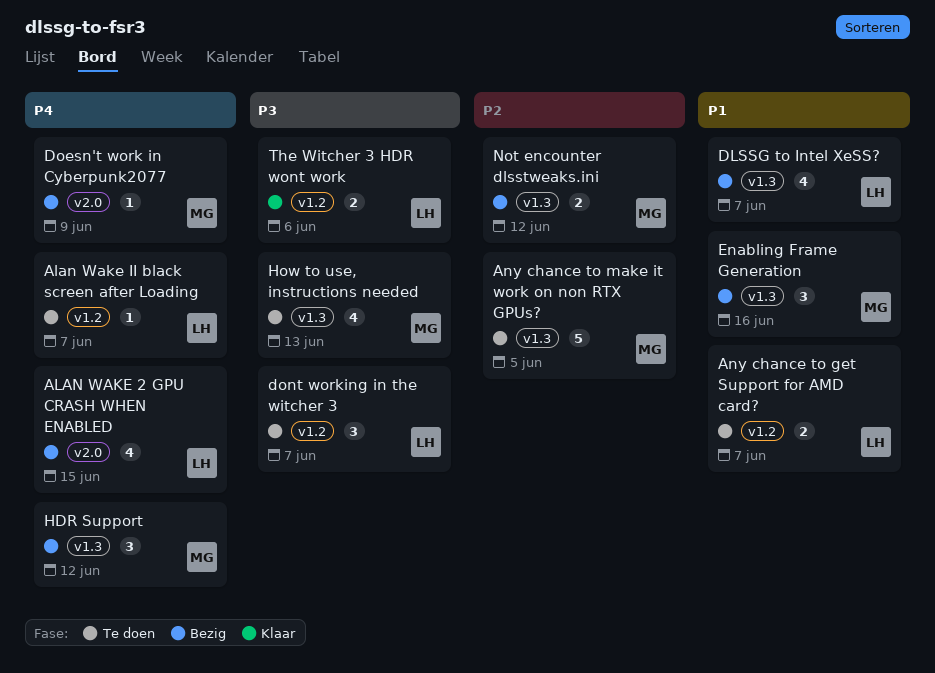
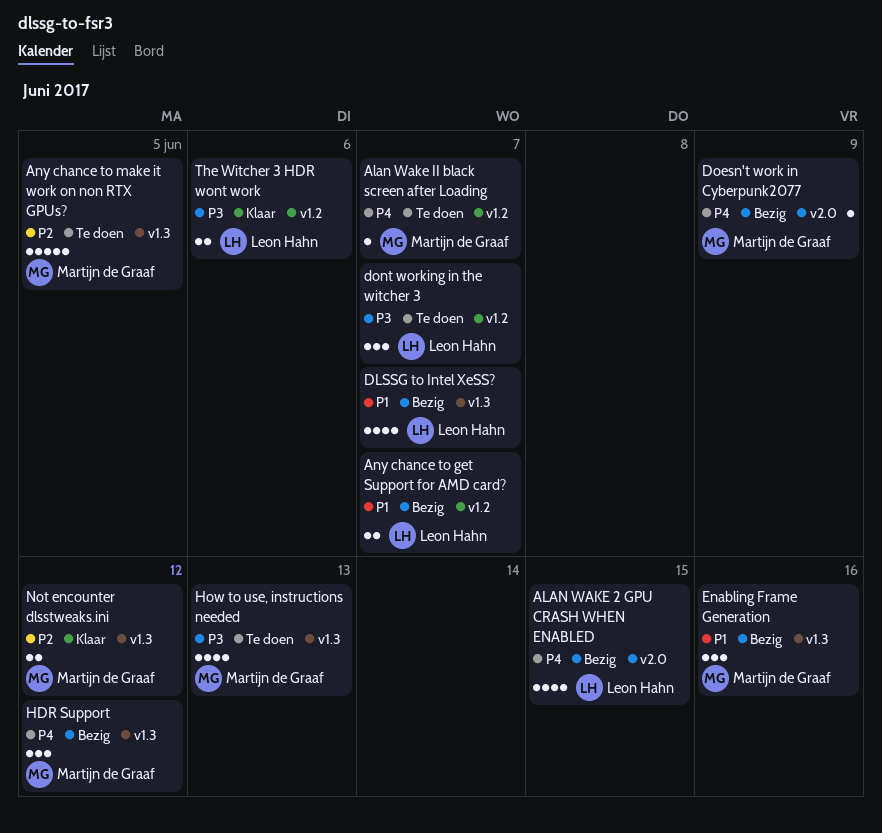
Alan Wake II black screen after Loading, owner: Leon Hahn -> Martijn de Graaf
Any chance to get Support for AMD card?, status: Te doen -> Bezig
Not encounter dlsstweaks.ini, status: Bezig -> Klaar

